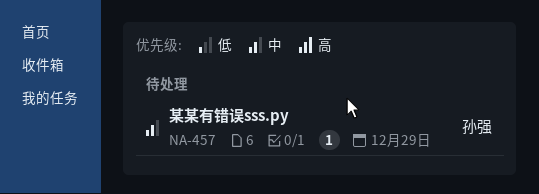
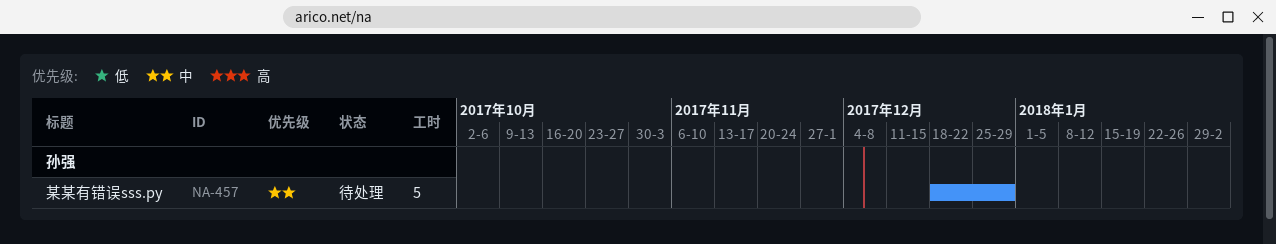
NA-457, estimate: 1 -> 5

